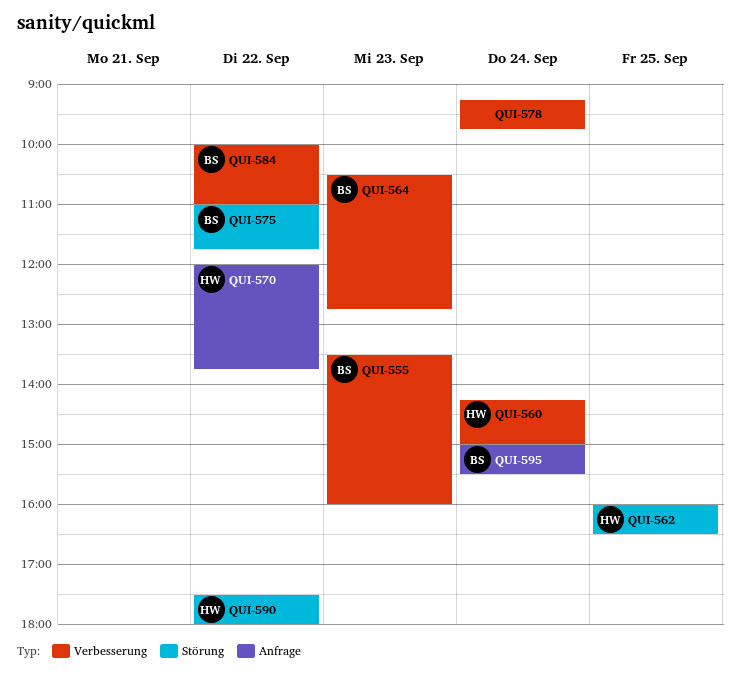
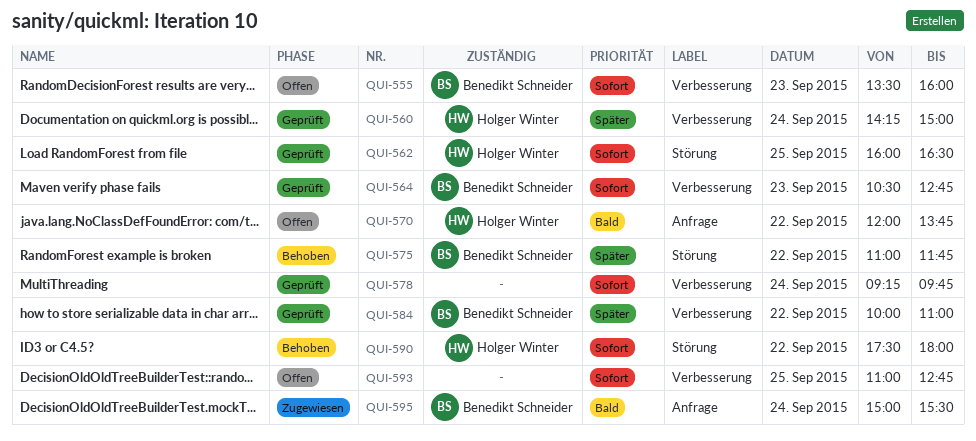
QUI-593: none -> present

